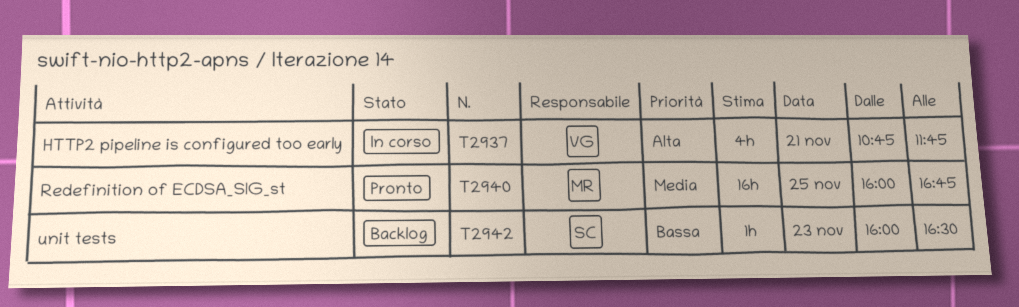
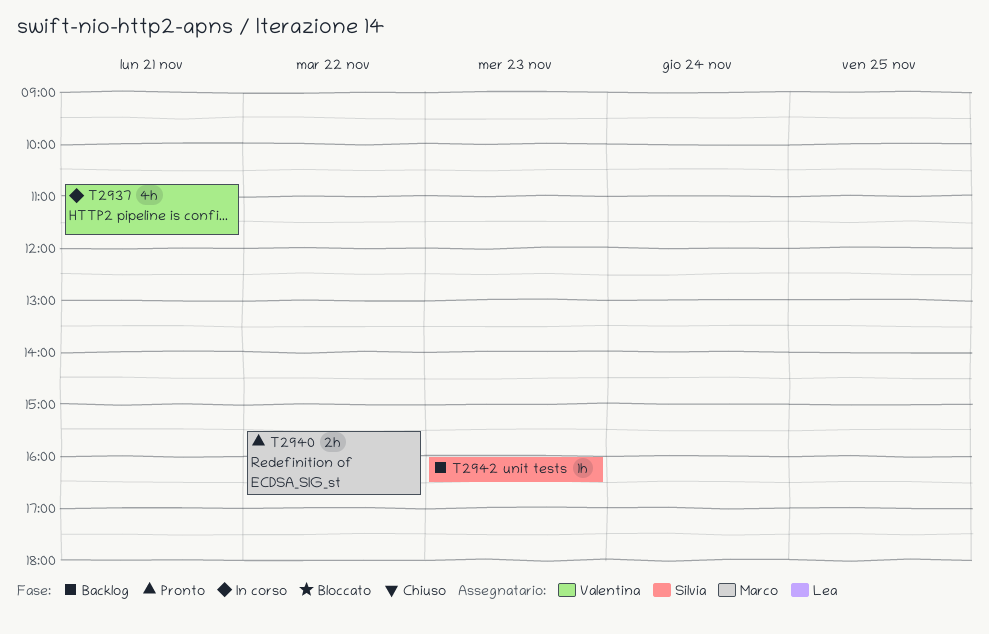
T2940, estimate: 16h -> 2h
T2940, day: Nov 25 -> Nov 22
T2940, begins: 16:00 -> 15:30

